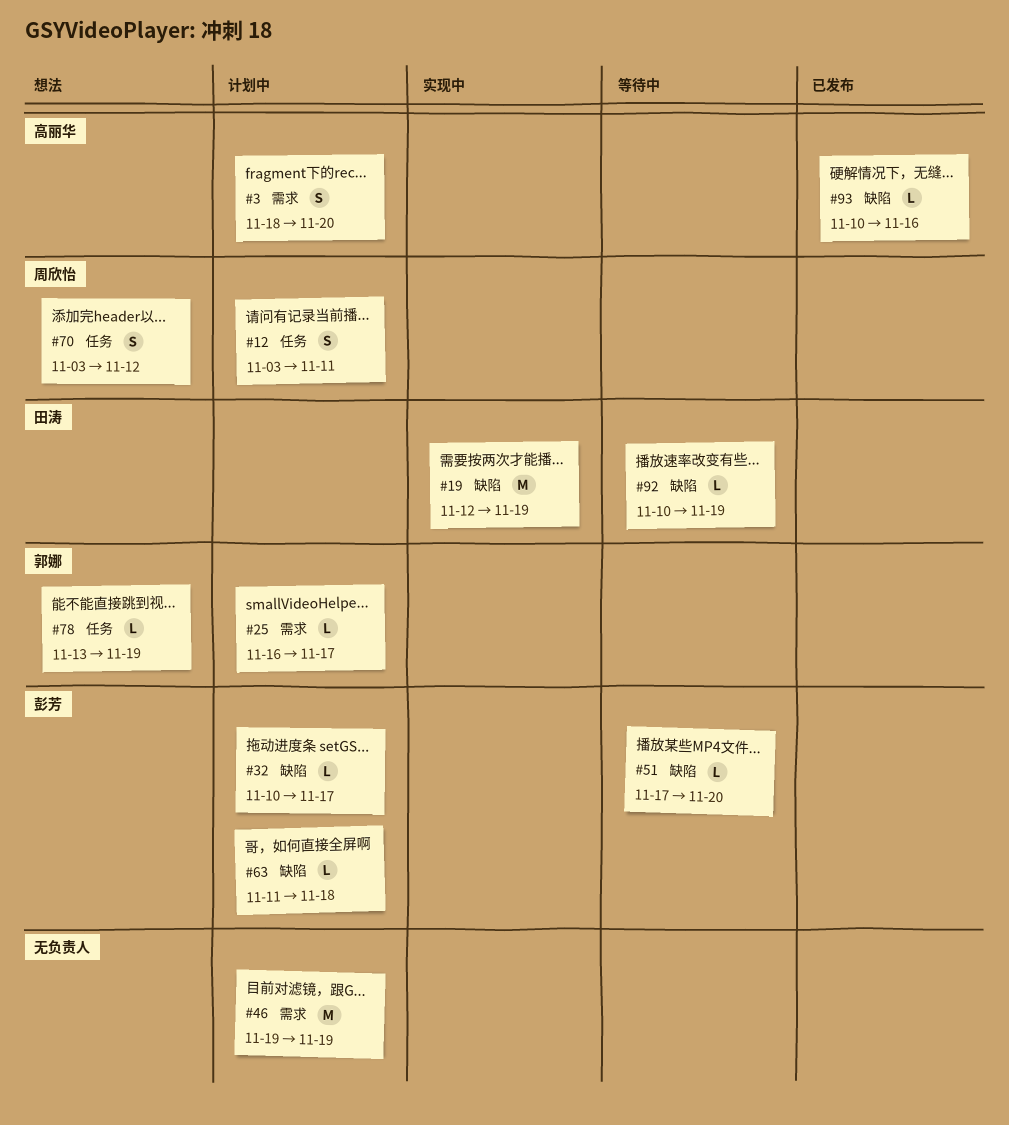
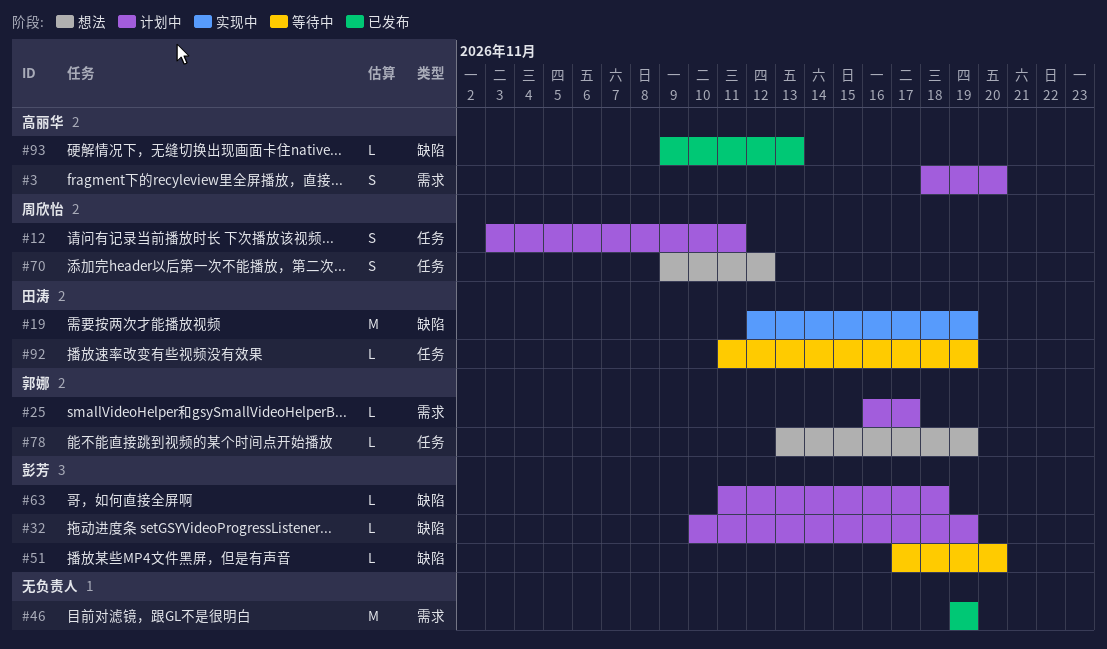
#32, due: Nov 17 -> Nov 19
#46, status: 计划中 -> 已发布
#70, start: Nov 3 -> Nov 9
#92, label: 缺陷 -> 任务
#92, start: Nov 10 -> Nov 11
#93, start: Nov 10 -> Nov 9
#93, due: Nov 16 -> Nov 13

